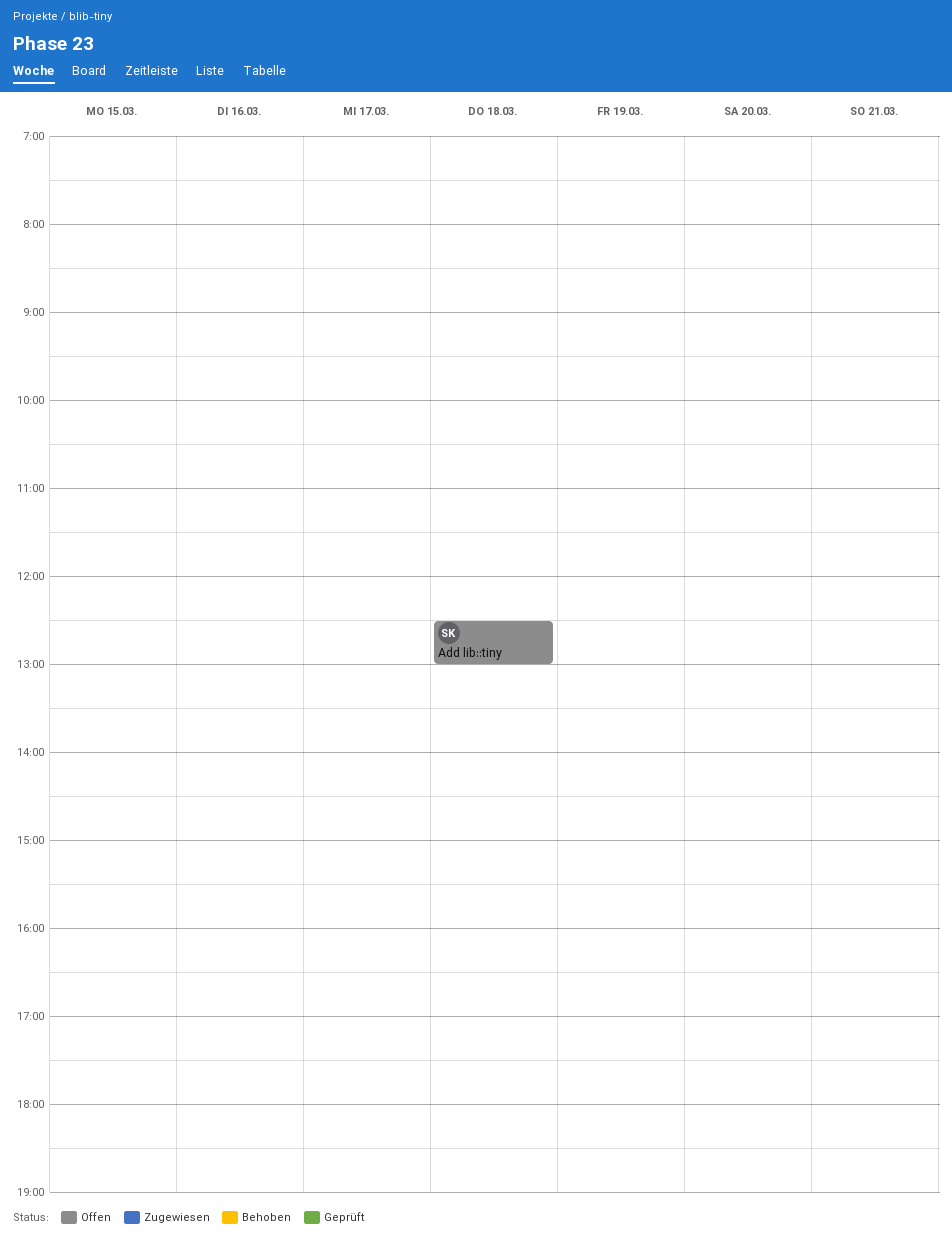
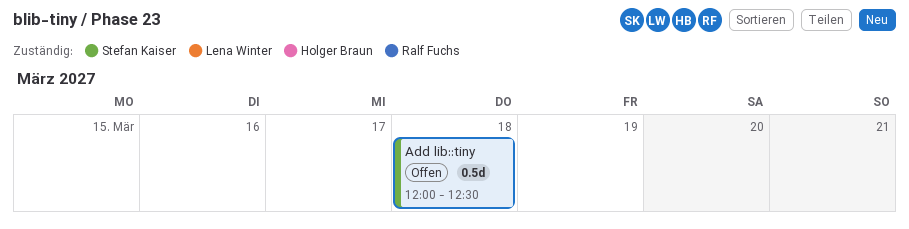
Add lib::tiny, begins: 12:30 -> 12:00
Add lib::tiny, ends: 13:00 -> 12:30

